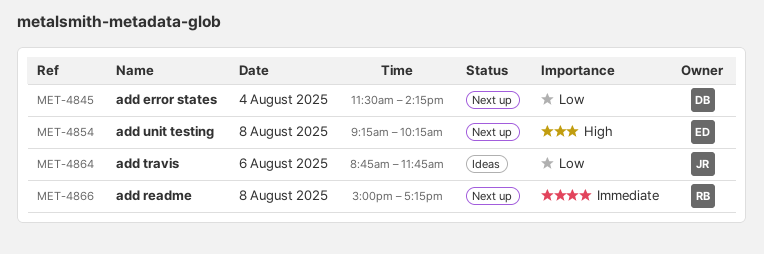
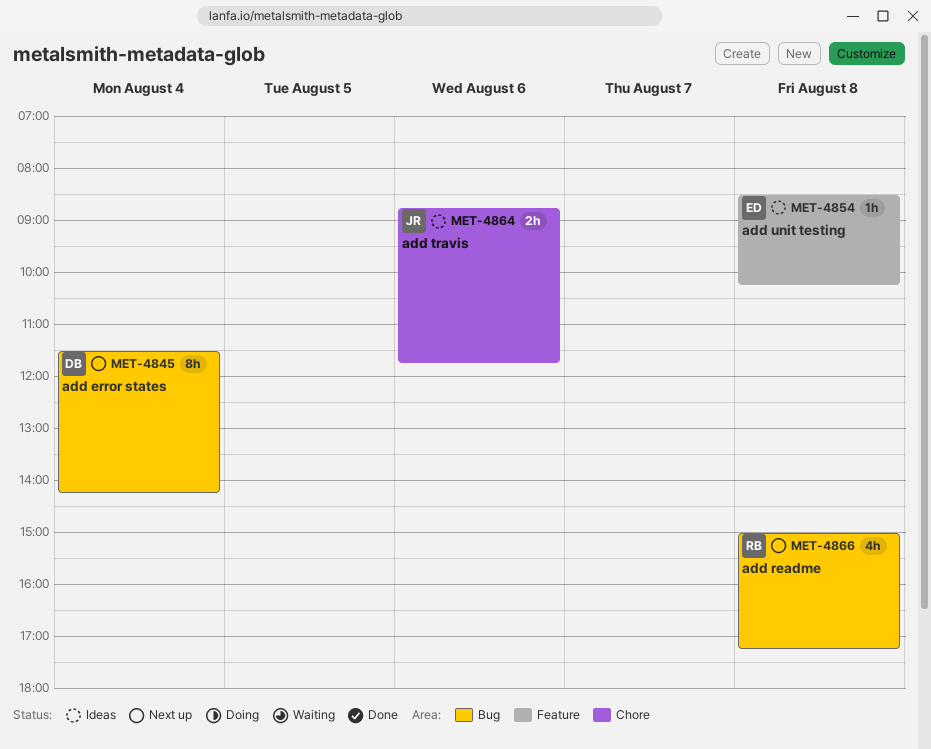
MET-4854, status: Next up -> Ideas
MET-4854, begins: 09:15 -> 08:30

